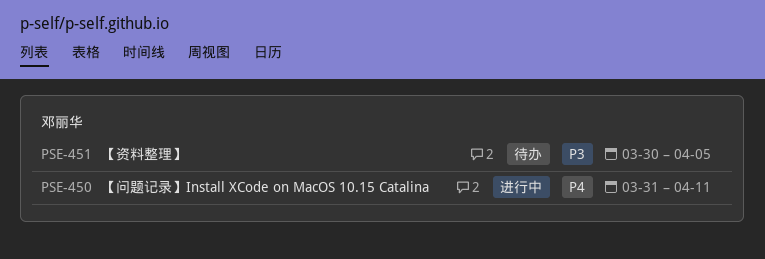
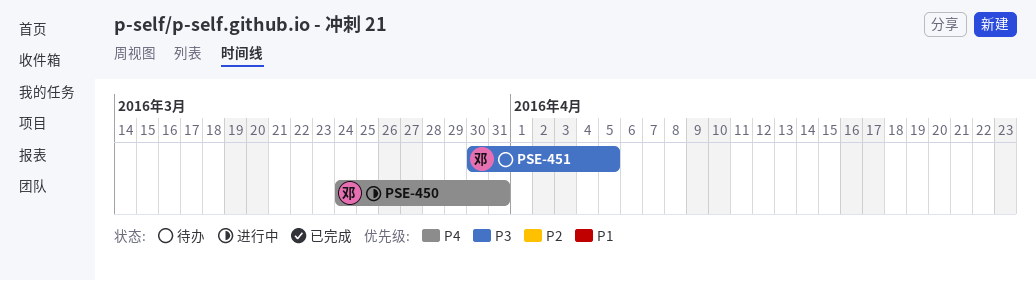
PSE-450, start: Mar 31 -> Mar 24
PSE-450, due: Apr 11 -> Mar 31

